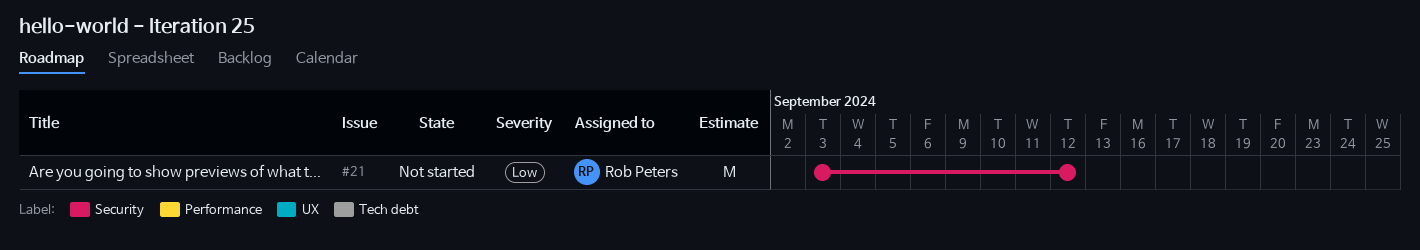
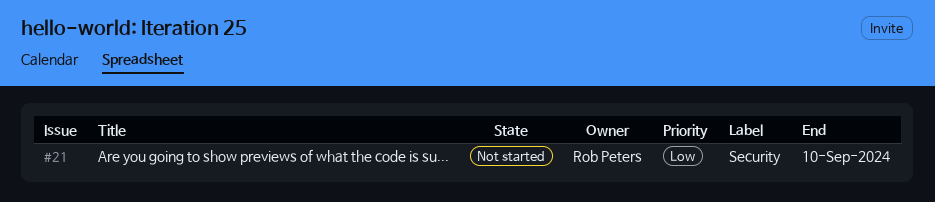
#21, due: Sep 12 -> Sep 10

